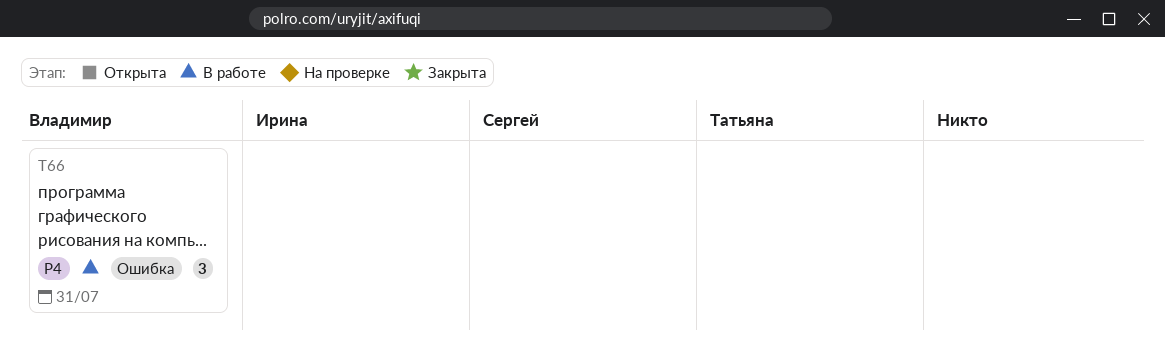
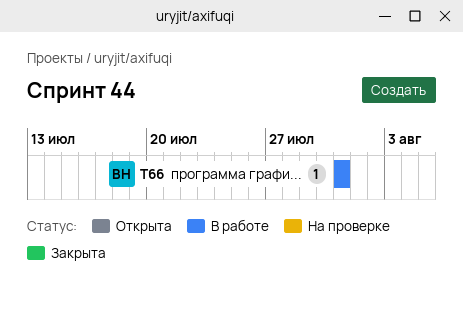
T66, estimate: 3 -> 1

